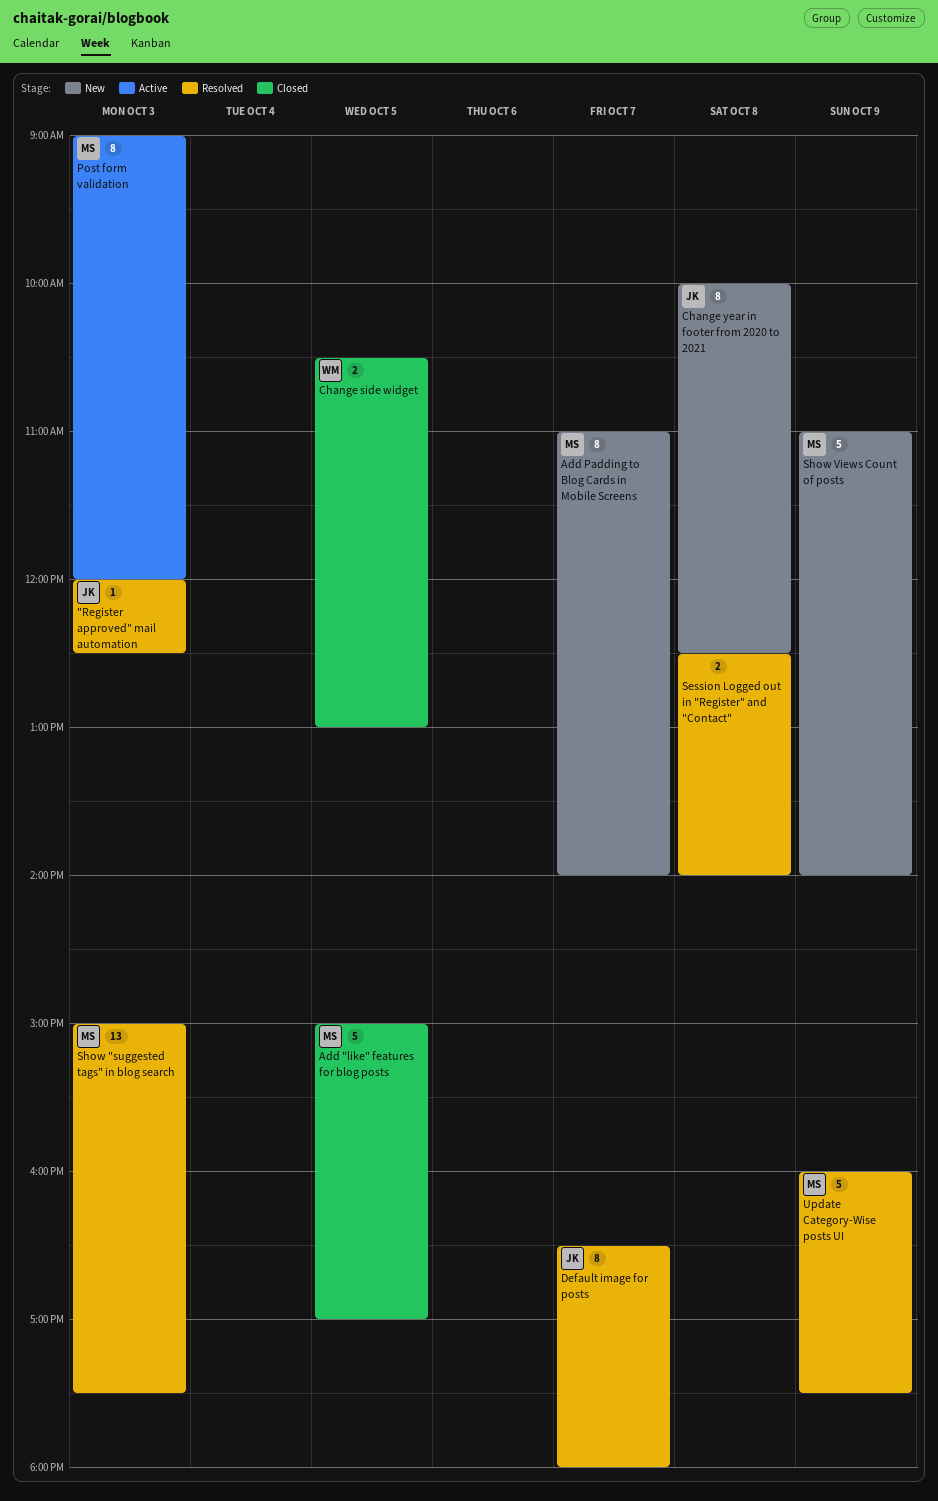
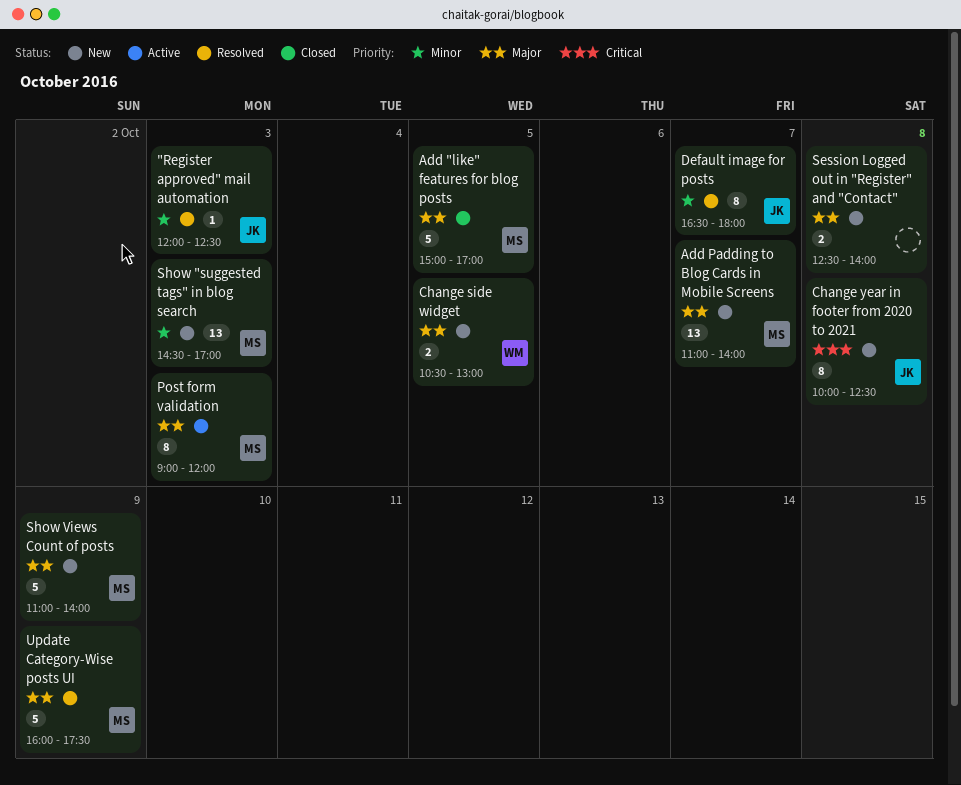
Add Padding to Blog Cards in Mobile Screens, estimate: 8 -> 13
Change side widget, status: Closed -> New
Session Logged out in "Register" and "Contact", status: Resolved -> New
Show "suggested tags" in blog search, status: Resolved -> New
Show "suggested tags" in blog search, begins: 15:00 -> 14:30
Show "suggested tags" in blog search, ends: 17:30 -> 17:00

